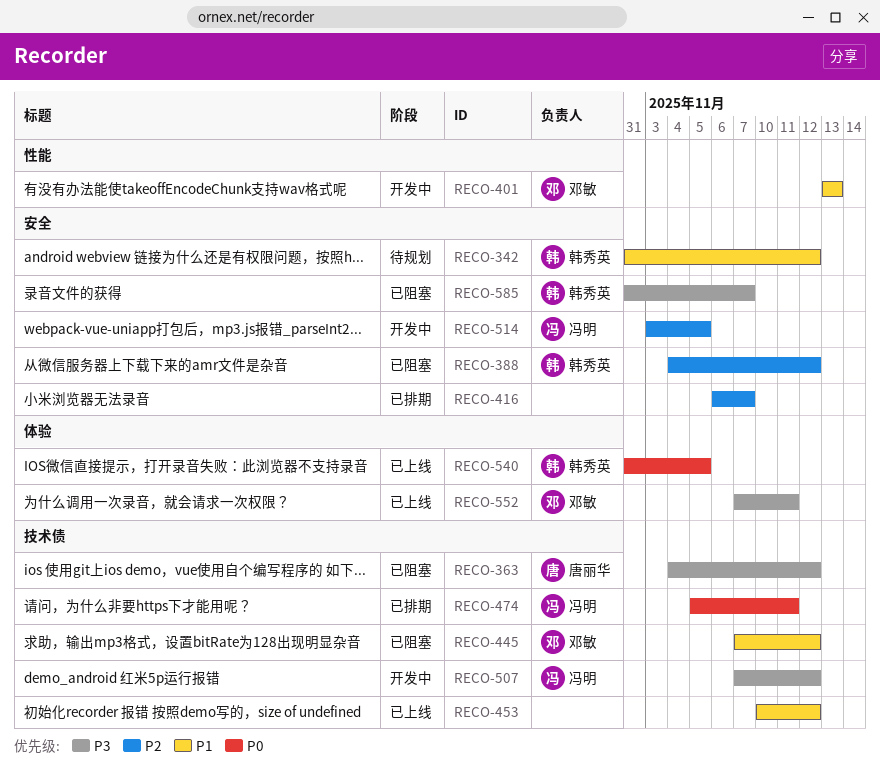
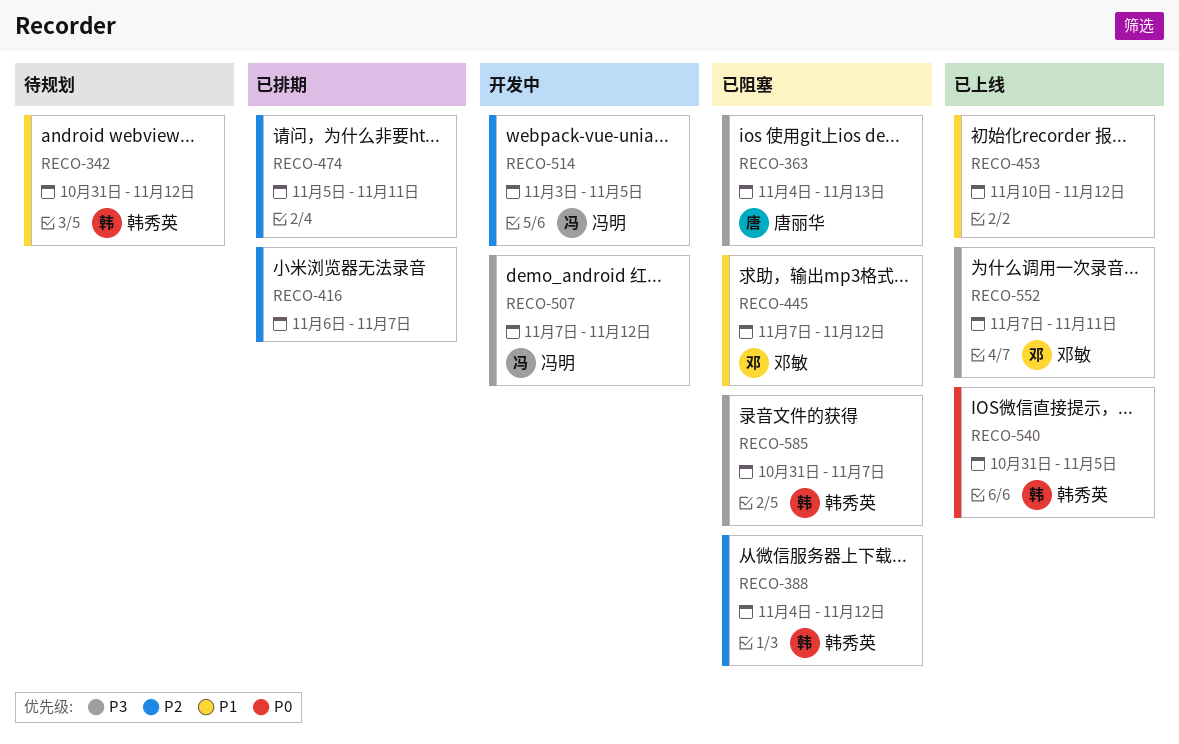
RECO-363, due: Nov 12 -> Nov 13
RECO-401: present -> none
RECO-474, owner: 冯明 -> none
RECO-474, priority: P0 -> P2

